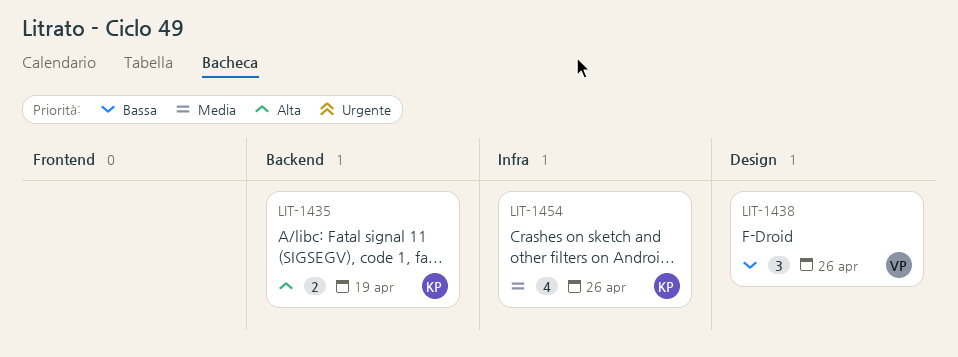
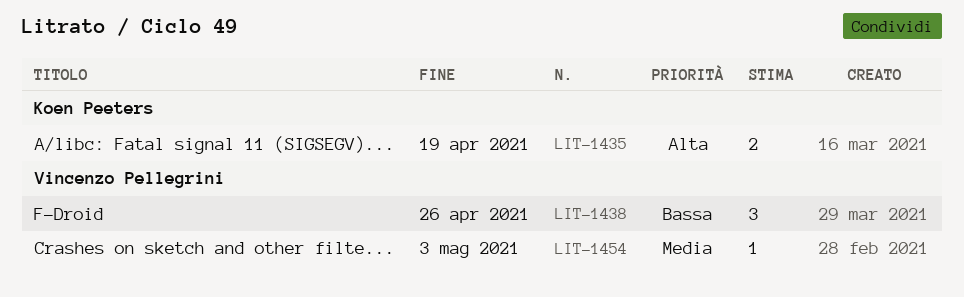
LIT-1454, owner: Koen Peeters -> Vincenzo Pellegrini
LIT-1454, estimate: 4 -> 1
LIT-1454, due: Apr 26 -> May 3

